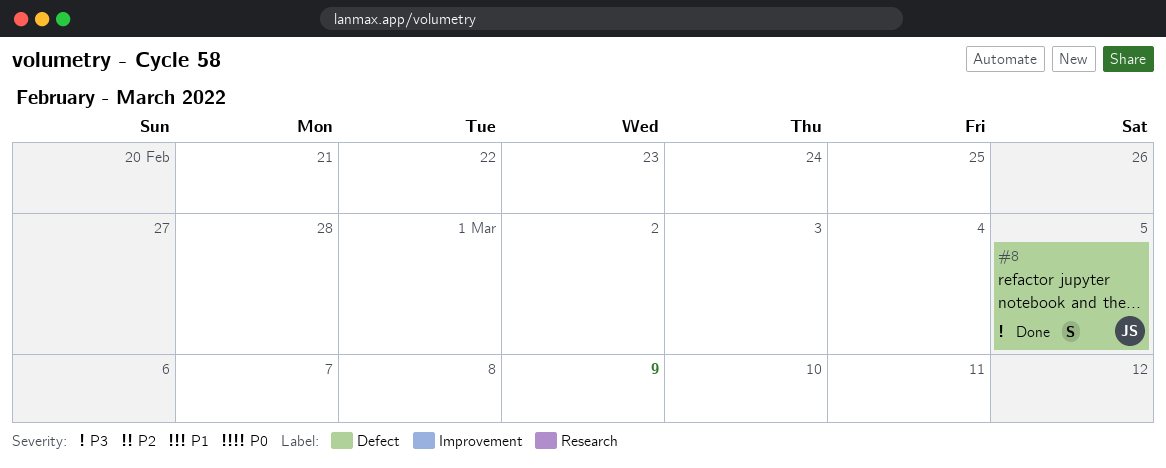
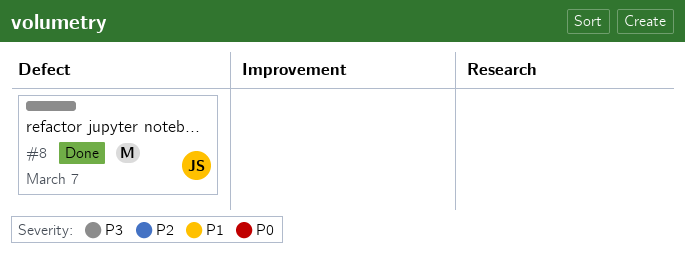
#8, estimate: S -> M
#8, due: Mar 5 -> Mar 7

